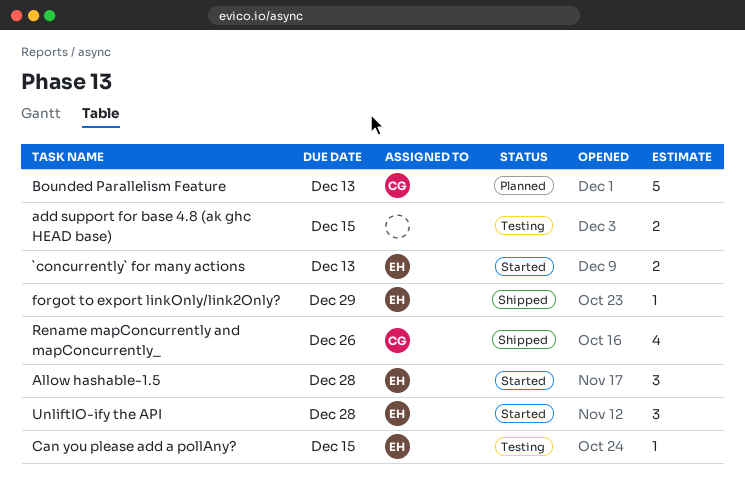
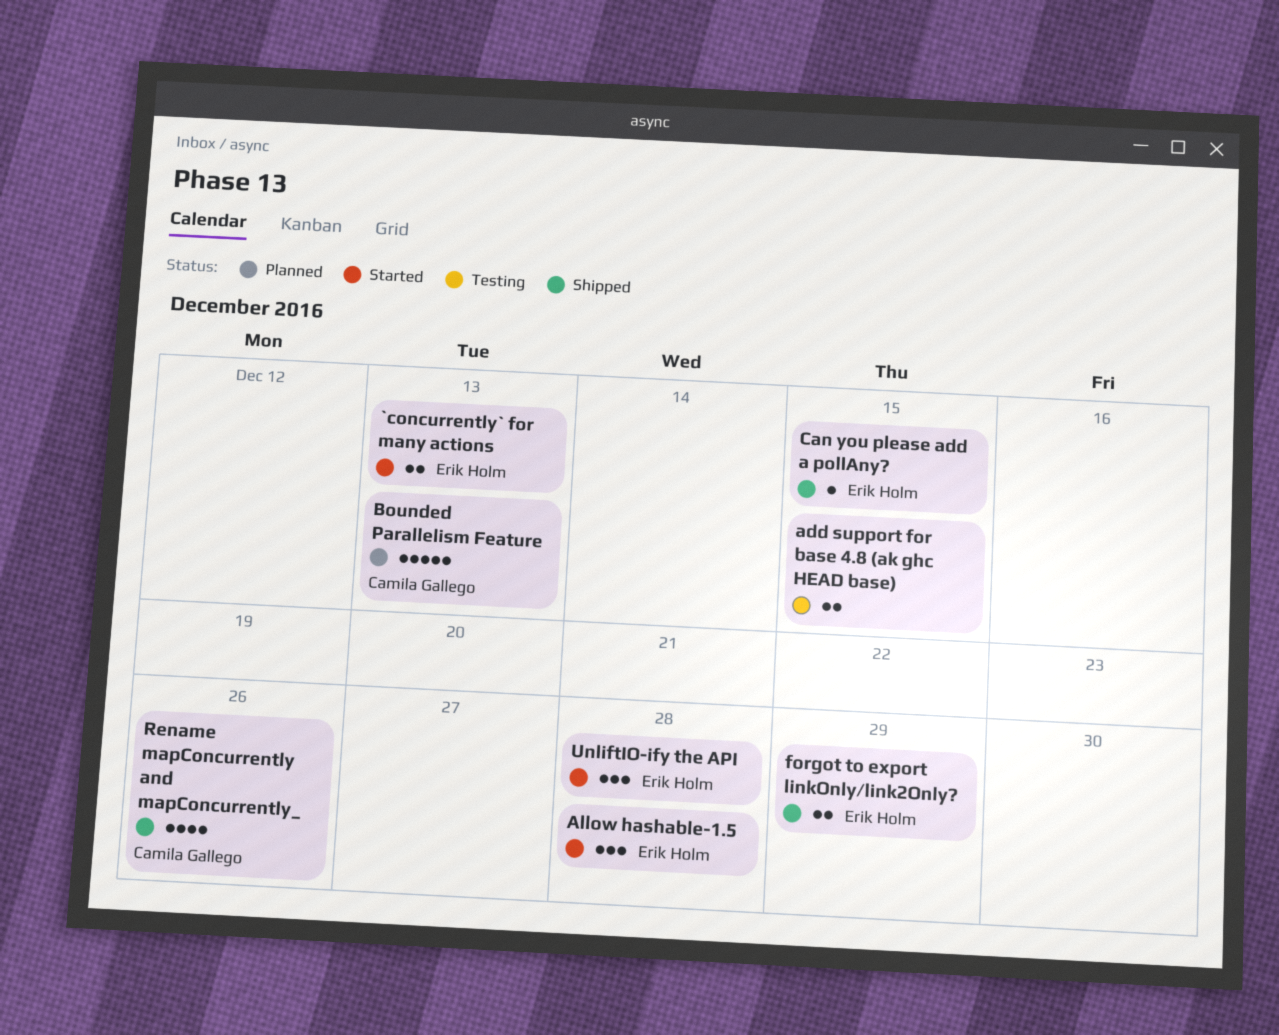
Can you please add a pollAny?, status: Testing -> Shipped
forgot to export linkOnly/link2Only?, estimate: 1 -> 2

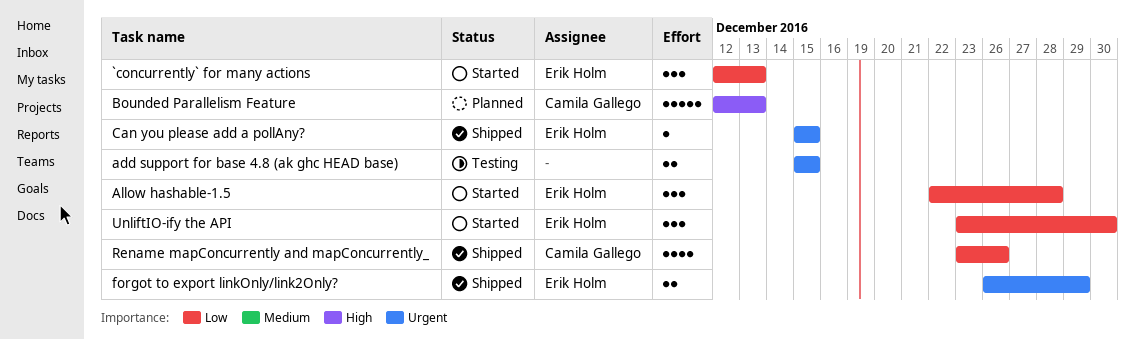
`concurrently` for many actions, estimate: 2 -> 3
UnliftIO-ify the API, due: Dec 28 -> Dec 30

